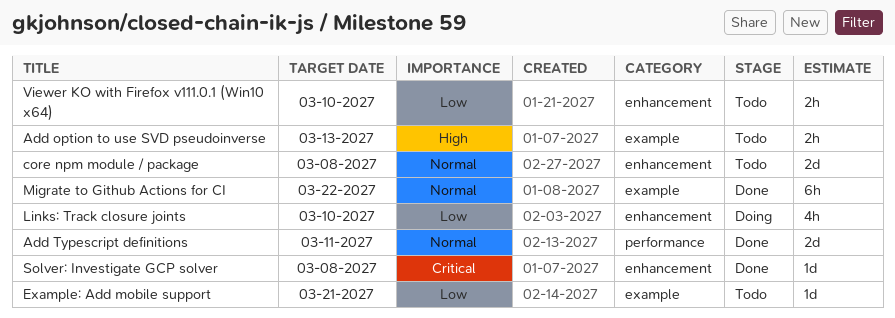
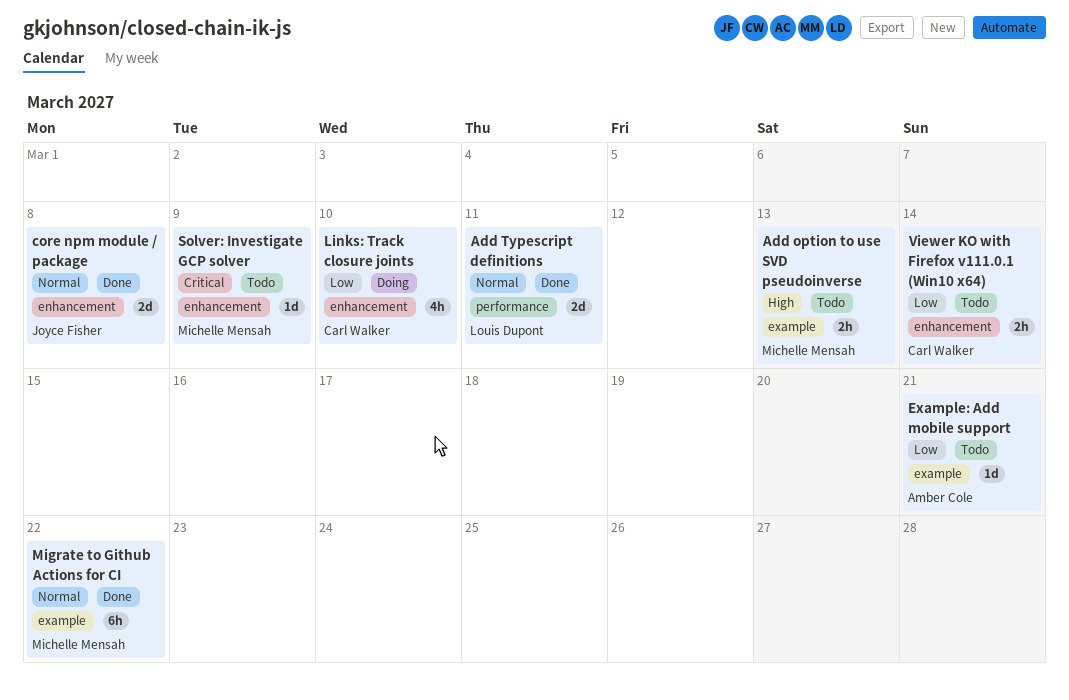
core npm module / package, status: Todo -> Done
Solver: Investigate GCP solver, status: Done -> Todo
Solver: Investigate GCP solver, due: Mar 8 -> Mar 9
Viewer KO with Firefox v111.0.1 (Win10 x64), due: Mar 10 -> Mar 14

